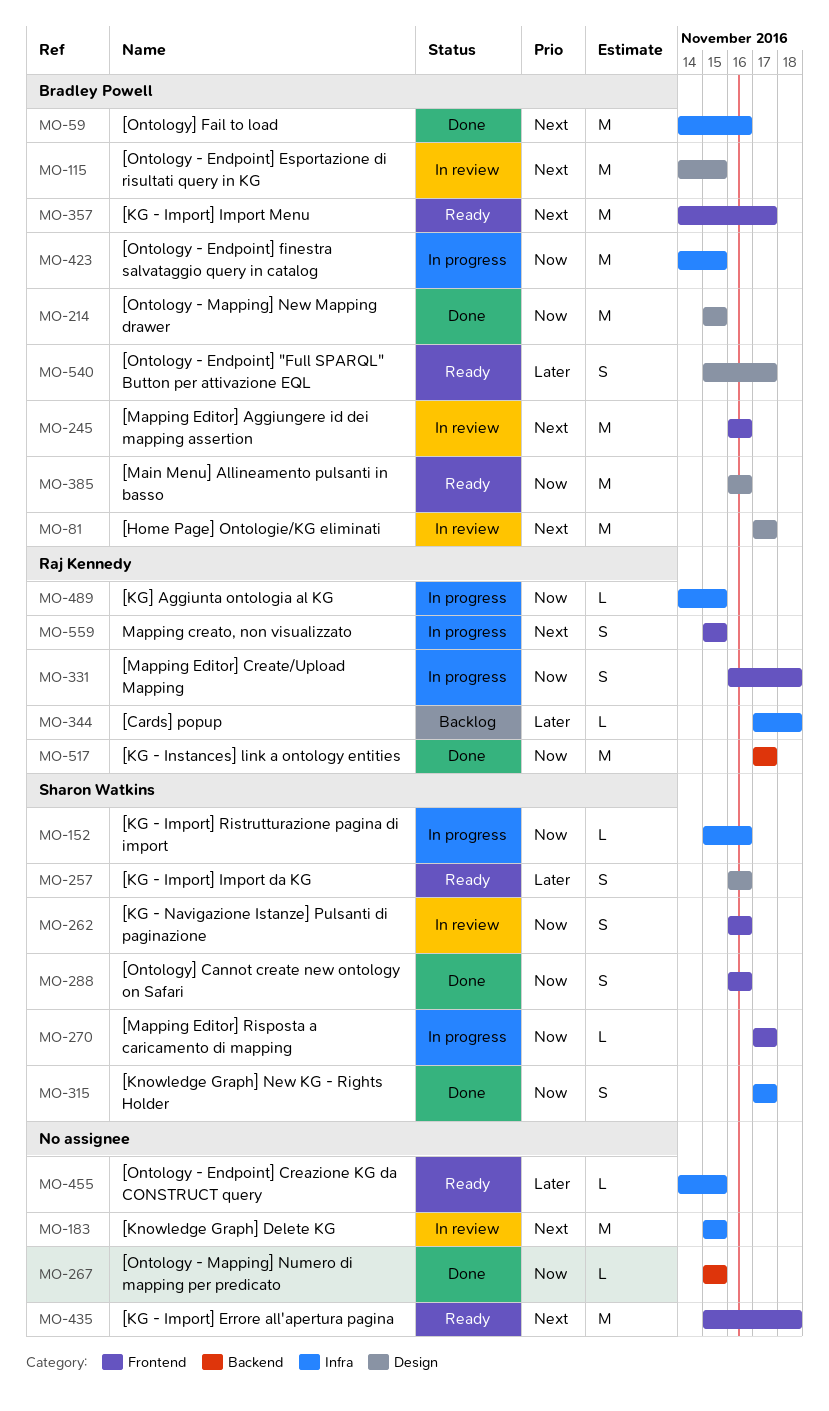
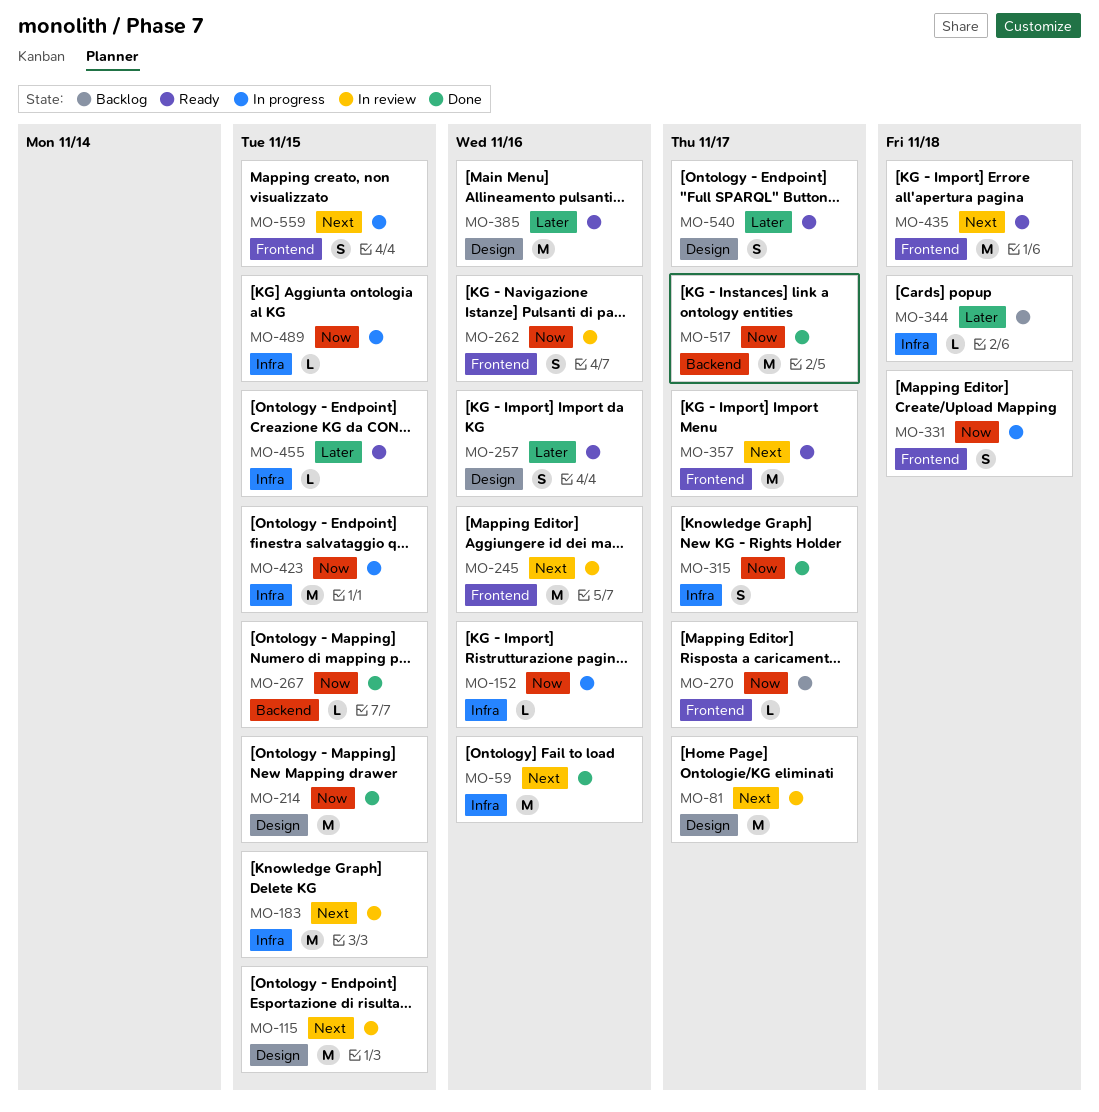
MO-270, status: In progress -> Backlog
MO-288: present -> none
MO-385, priority: Now -> Later

